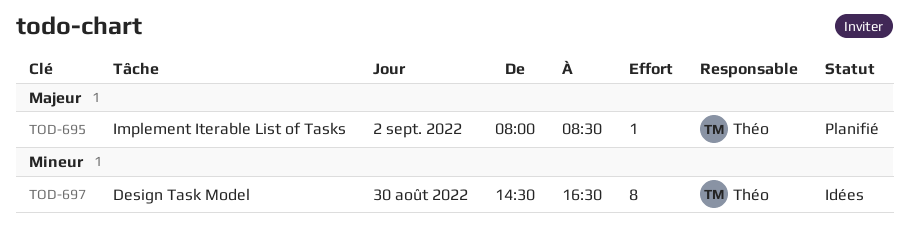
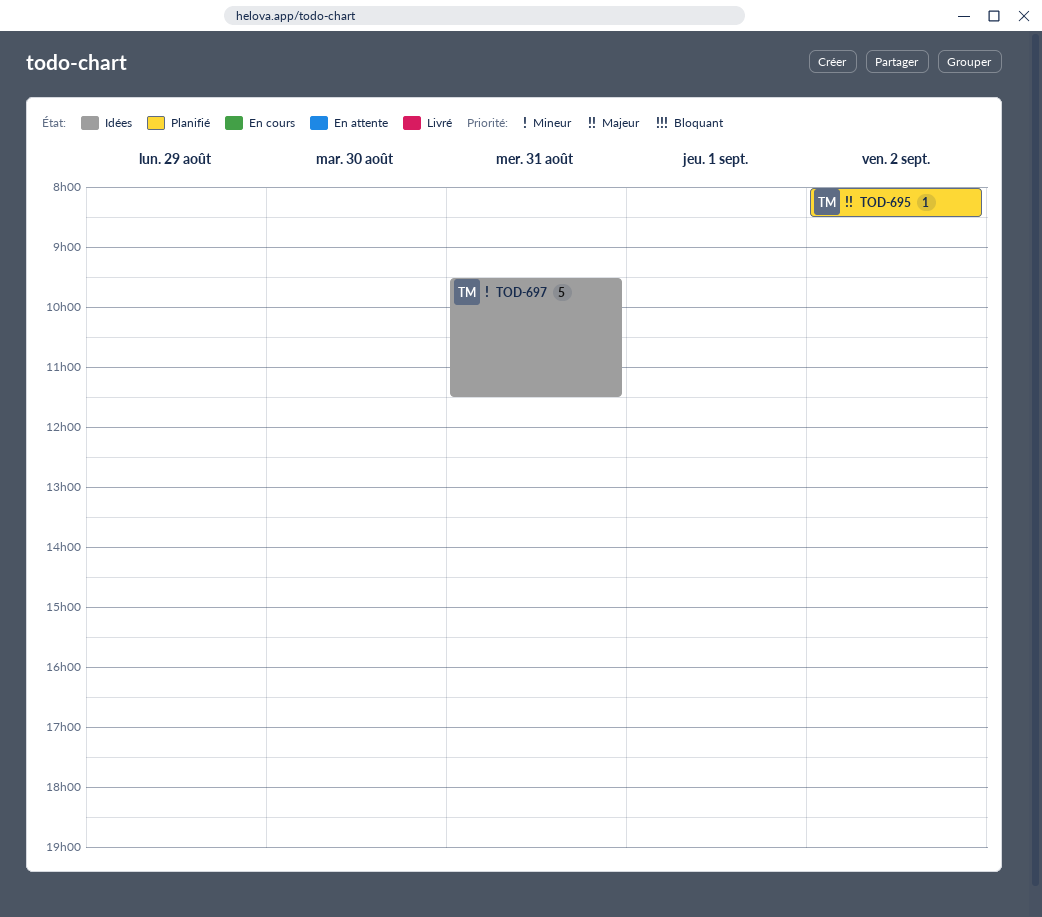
TOD-697, estimate: 8 -> 5
TOD-697, day: Aug 30 -> Aug 31
TOD-697, begins: 14:30 -> 09:30
TOD-697, ends: 16:30 -> 11:30

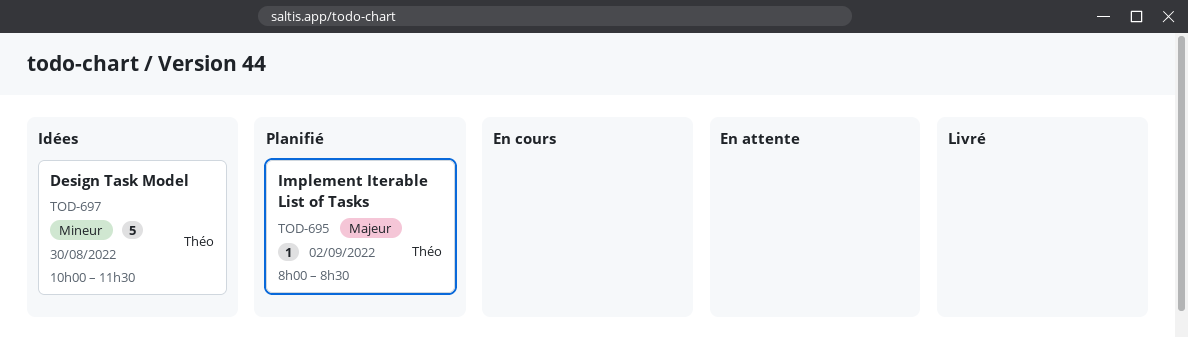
TOD-697, day: Aug 31 -> Aug 30
TOD-697, begins: 09:30 -> 10:00

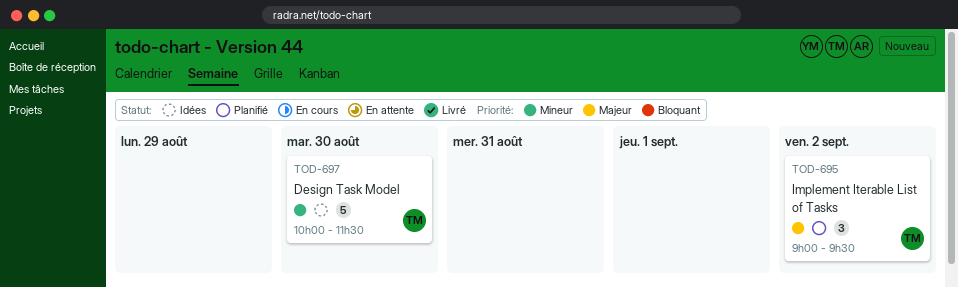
TOD-695, estimate: 1 -> 3
TOD-695, begins: 08:00 -> 09:00
TOD-695, ends: 08:30 -> 09:30

